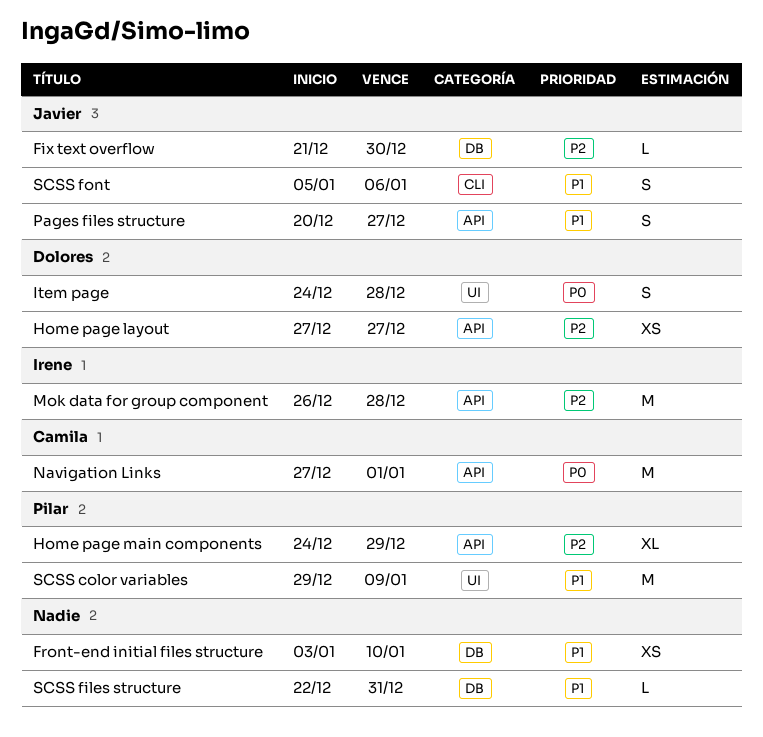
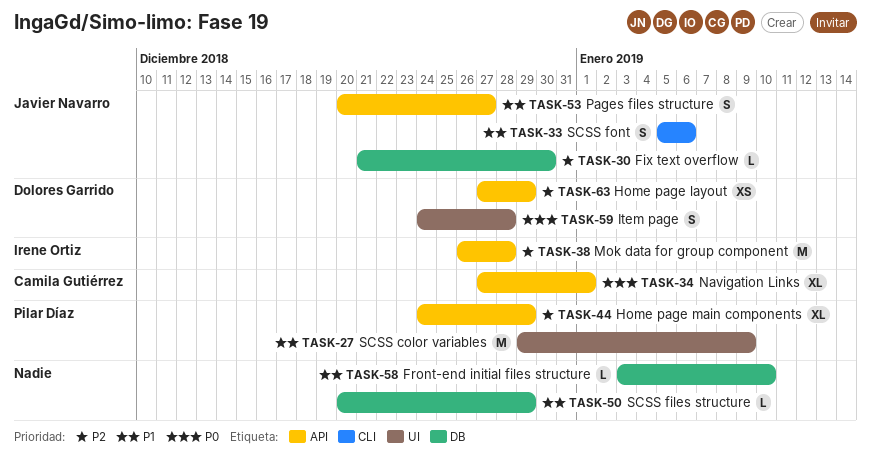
Front-end initial files structure, estimate: XS -> L
Home page layout, due: Dec 27 -> Dec 29
Navigation Links, estimate: M -> XL
SCSS files structure, start: Dec 22 -> Dec 20
SCSS files structure, due: Dec 31 -> Dec 29

